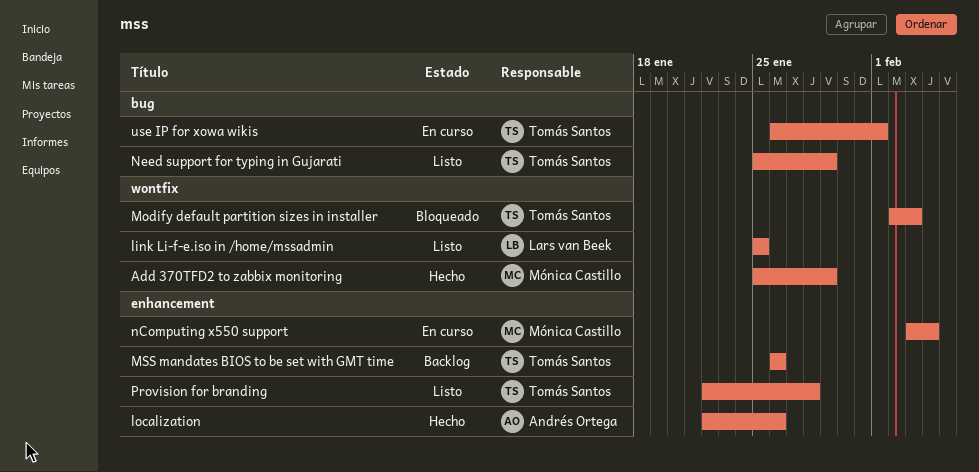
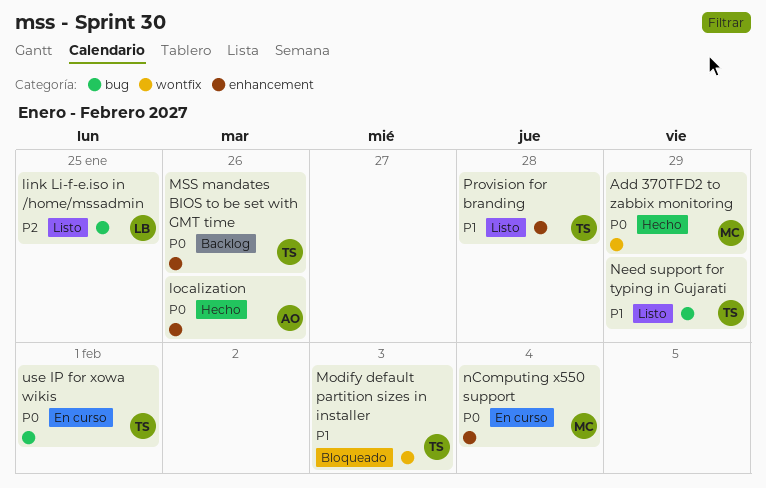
link Li-f-e.iso in /home/mssadmin, label: wontfix -> bug

